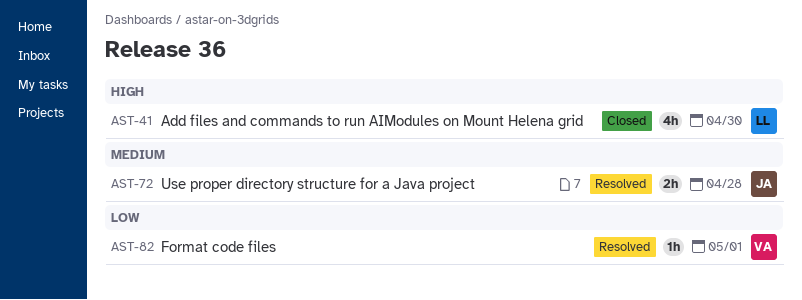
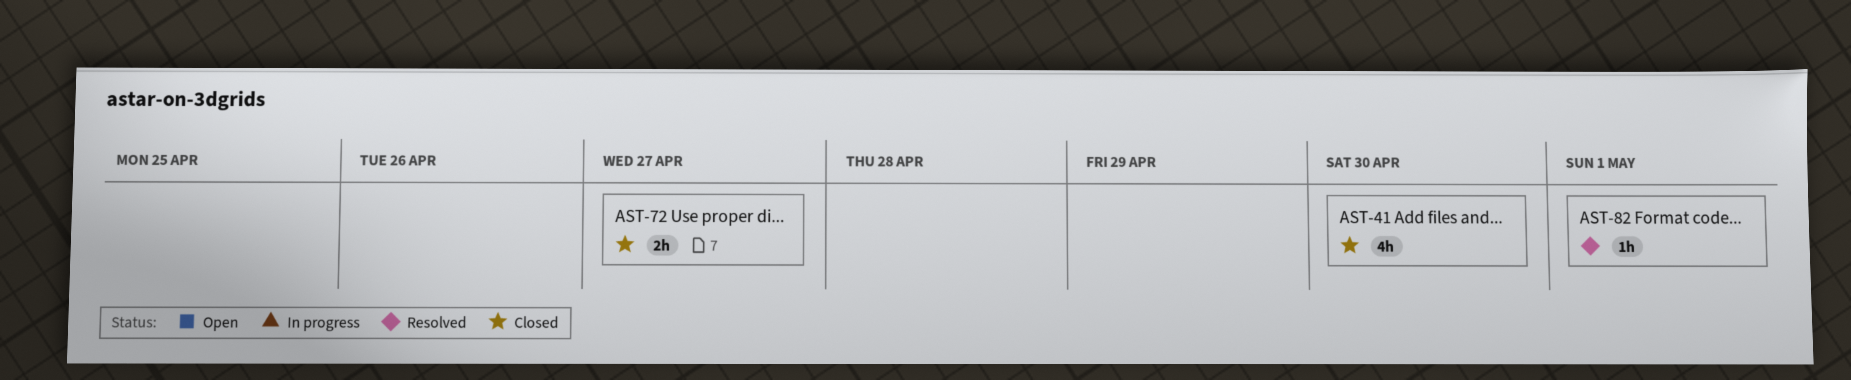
AST-72, status: Resolved -> Closed
AST-72, due: Apr 28 -> Apr 27

